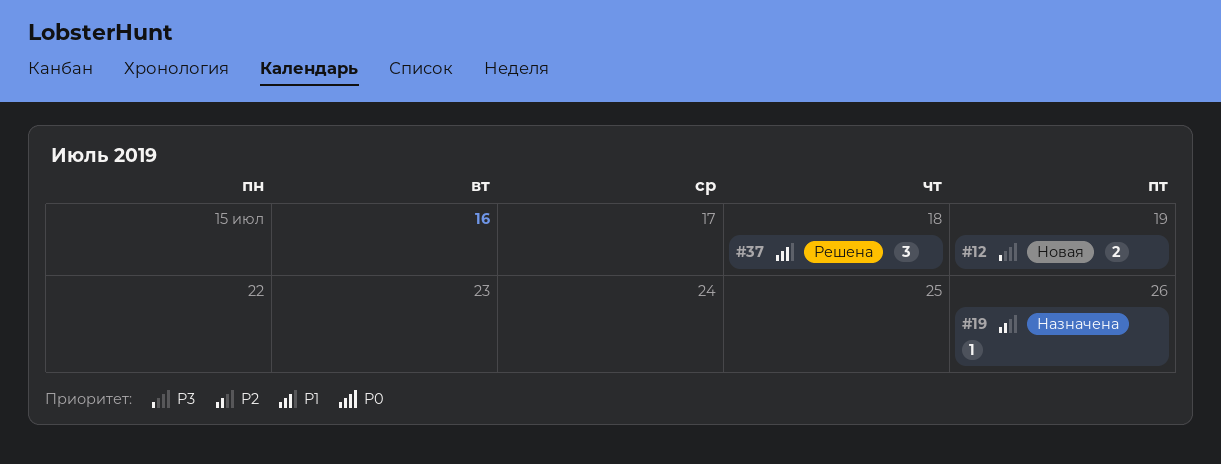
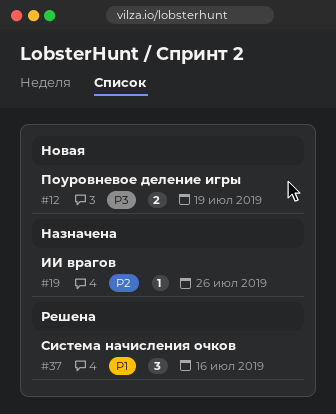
#37, due: Jul 18 -> Jul 16

